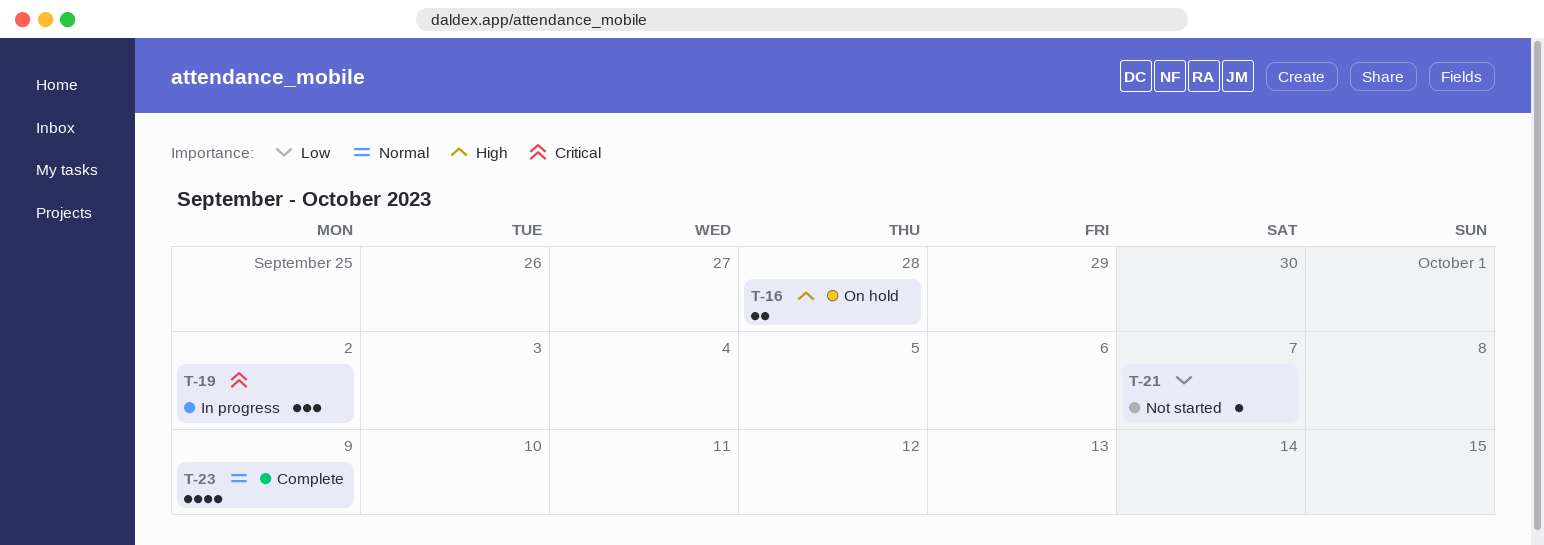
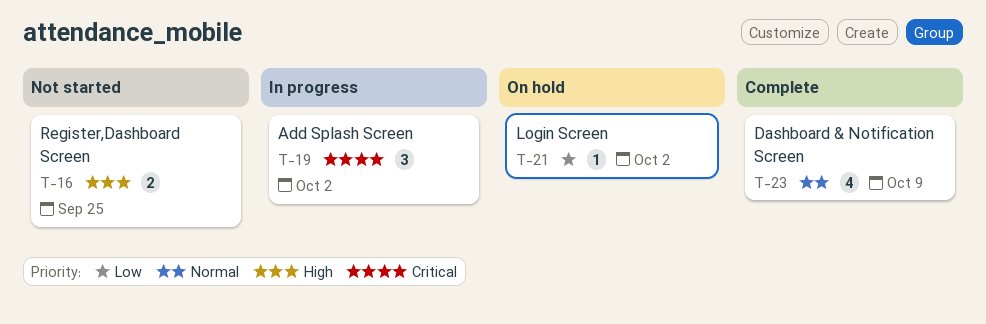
T-16, status: On hold -> Not started
T-16, due: Sep 28 -> Sep 25
T-21, status: Not started -> On hold
T-21, due: Oct 7 -> Oct 2

